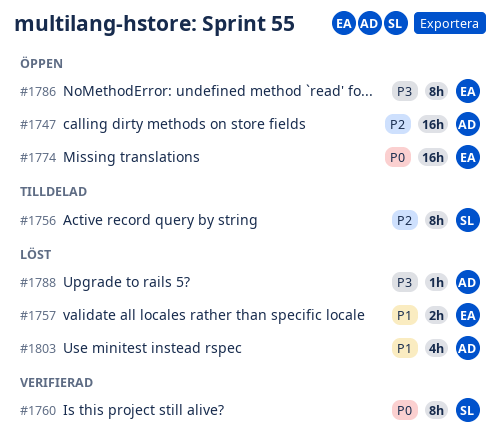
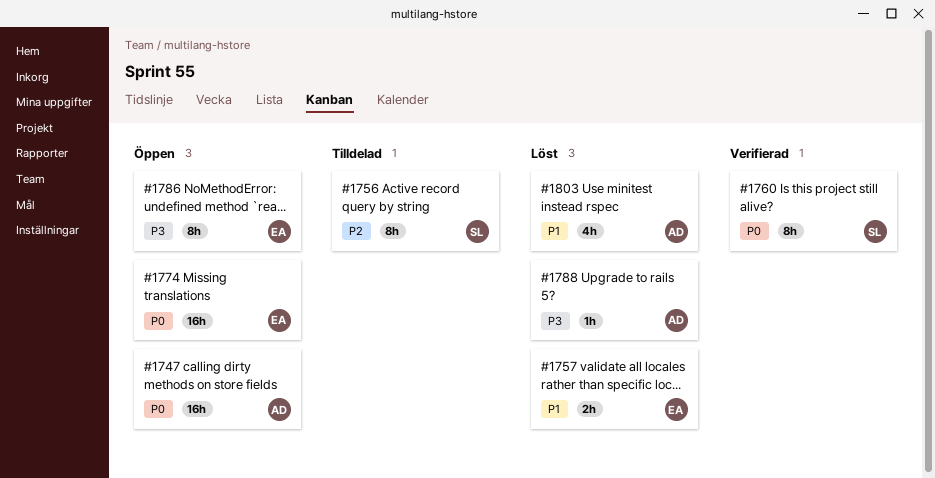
#1747, priority: P2 -> P0

